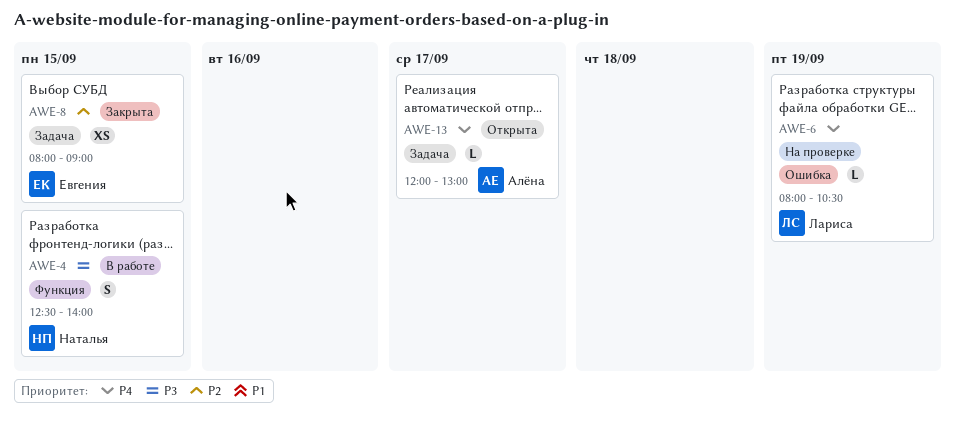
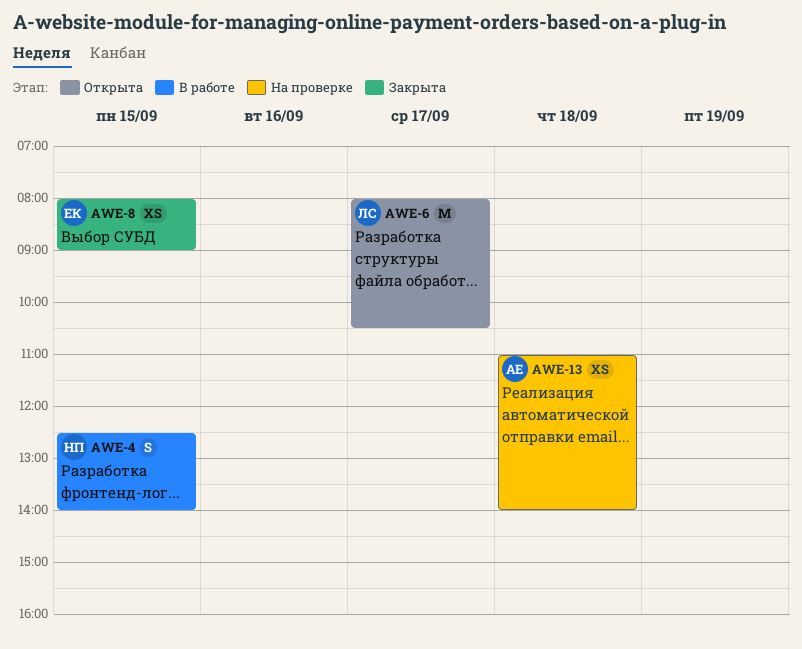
AWE-6, status: На проверке -> Открыта
AWE-6, estimate: L -> M
AWE-6, day: Sep 19 -> Sep 17
AWE-13, status: Открыта -> На проверке
AWE-13, estimate: L -> XS
AWE-13, day: Sep 17 -> Sep 18
AWE-13, begins: 12:00 -> 11:00
AWE-13, ends: 13:00 -> 14:00

